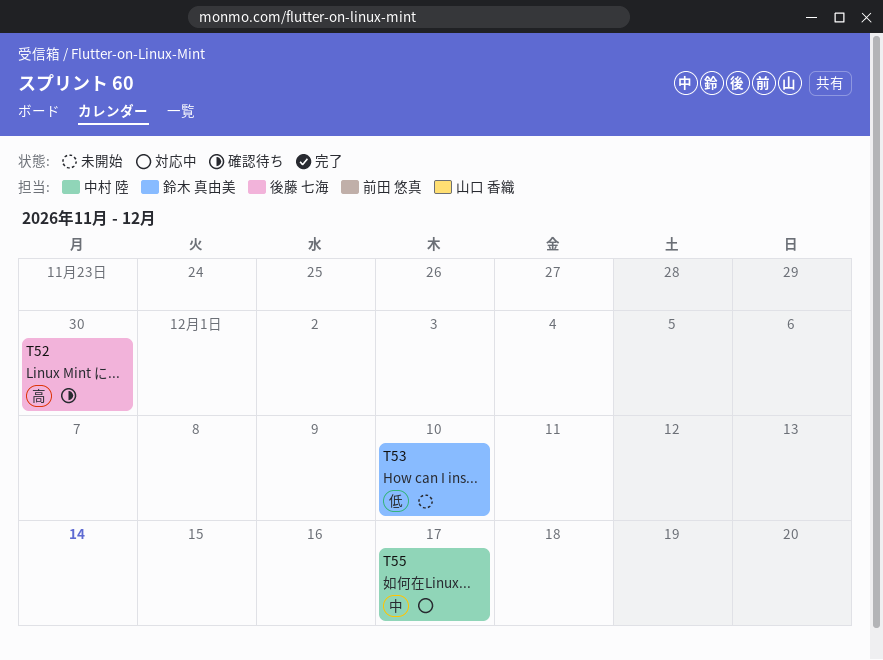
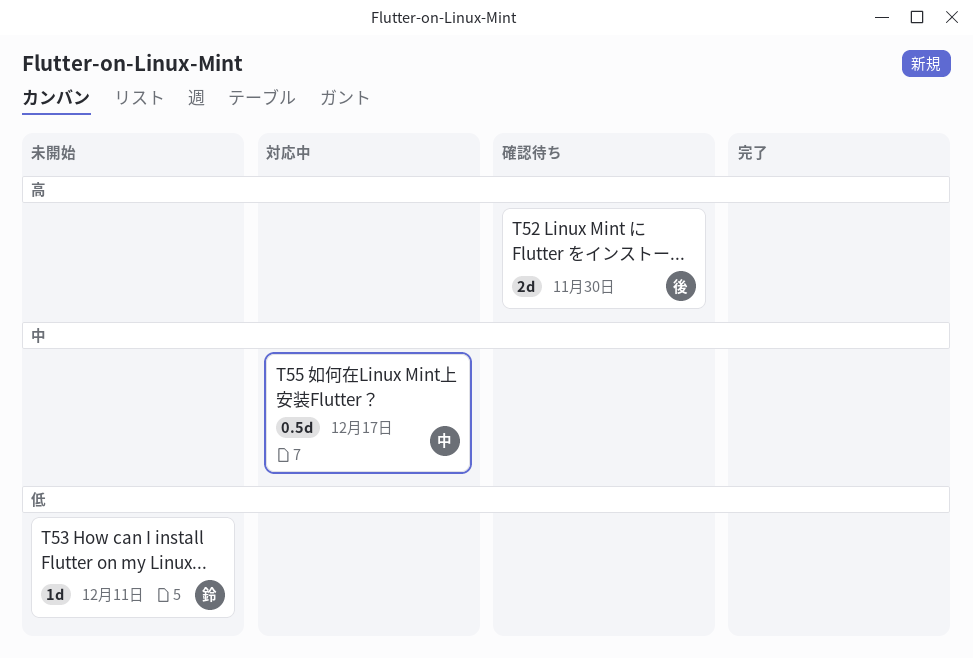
T53, due: Dec 10 -> Dec 11

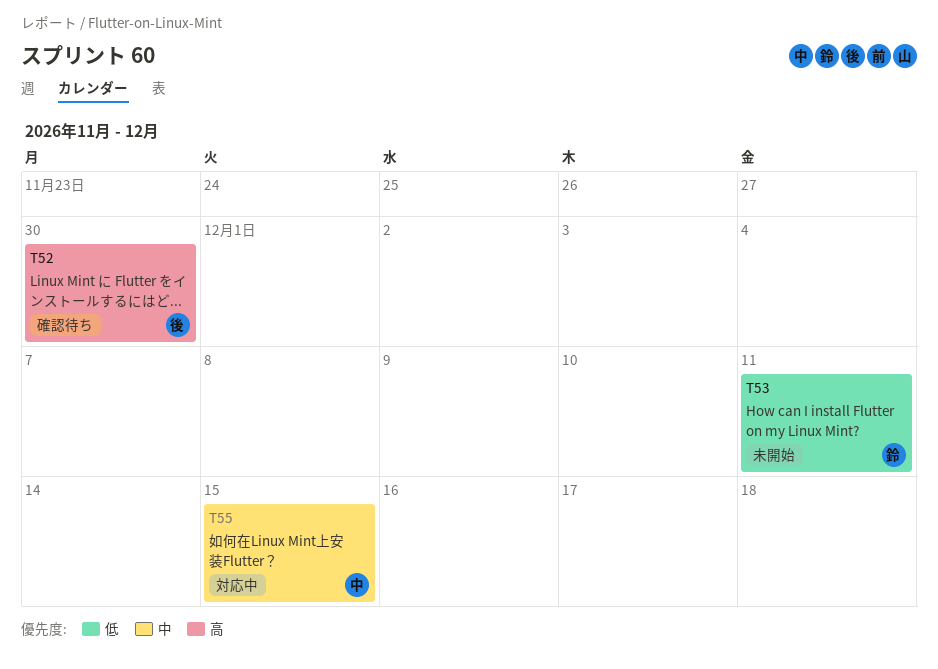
T55, due: Dec 17 -> Dec 15

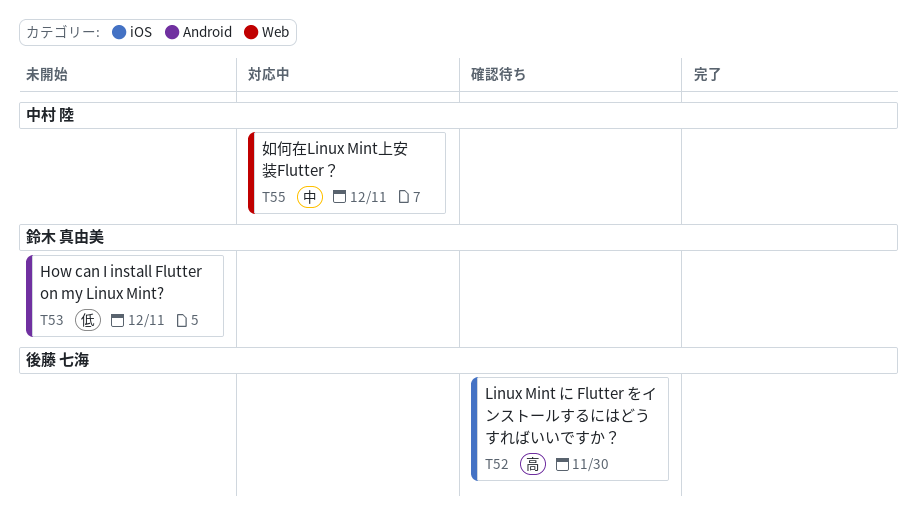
T55, due: Dec 15 -> Dec 11

